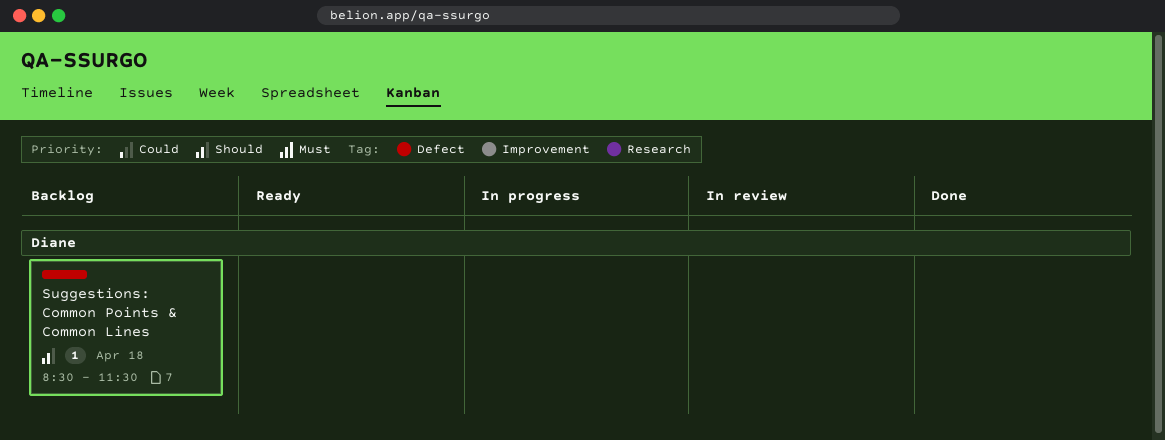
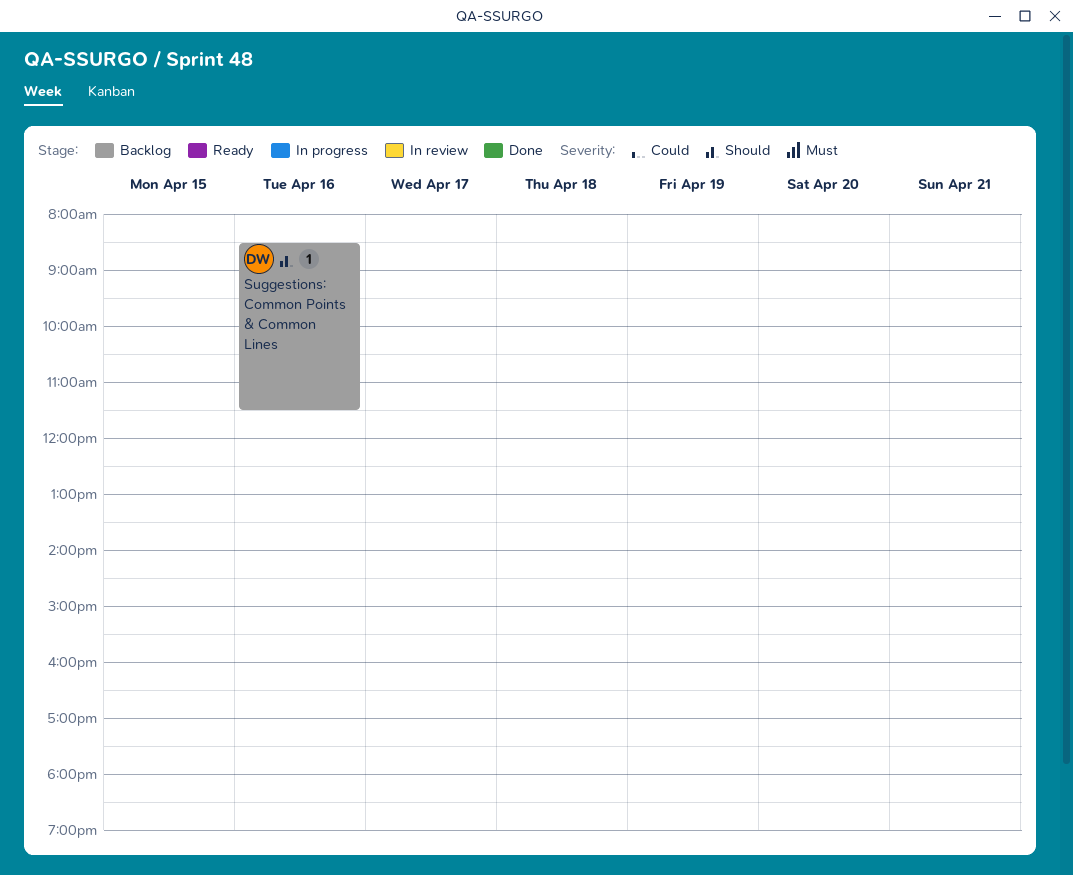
Suggestions: Common Points & Common Lines, day: Apr 18 -> Apr 16

